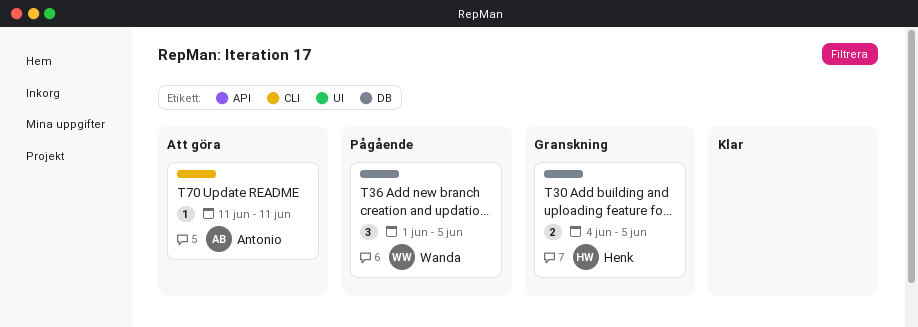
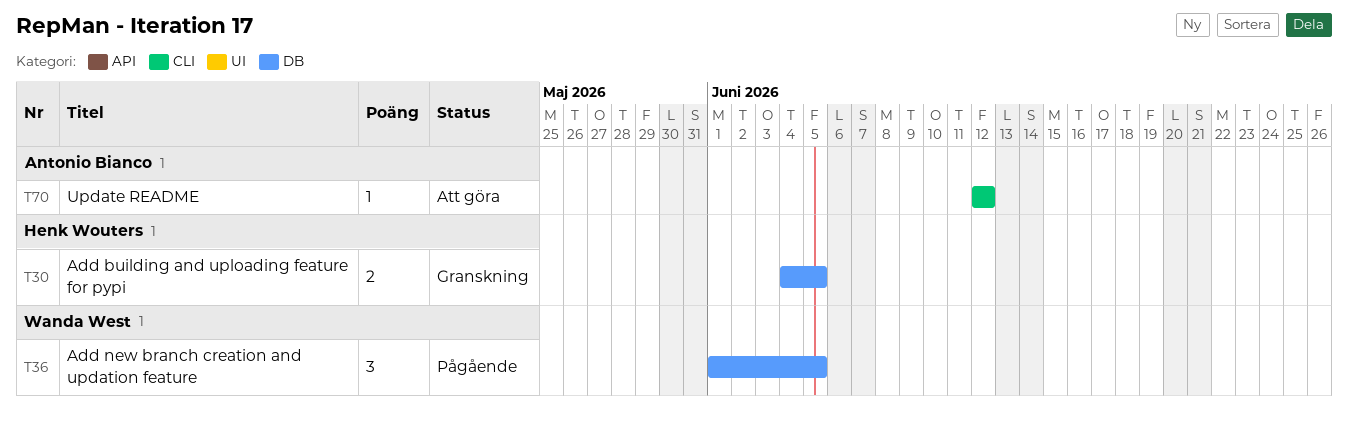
T70, start: Jun 11 -> Jun 12
T70, due: Jun 11 -> Jun 12

